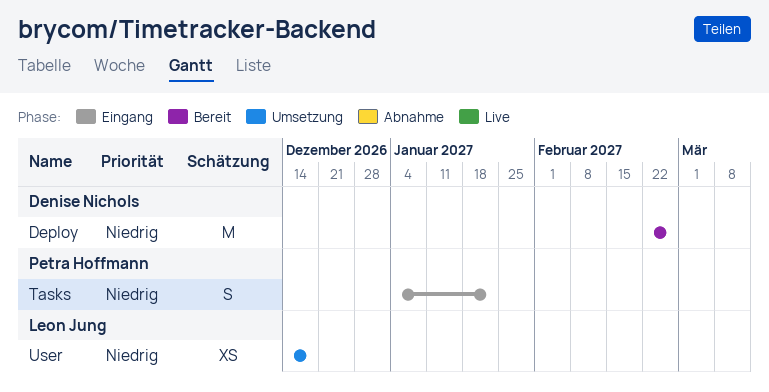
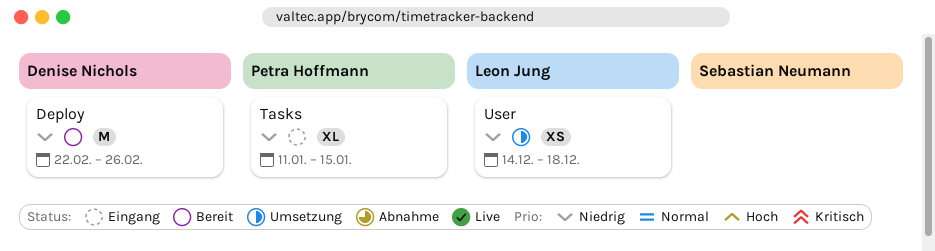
Tasks, estimate: S -> XL
Tasks, start: Jan 4 -> Jan 11
Tasks, due: Jan 22 -> Jan 15

